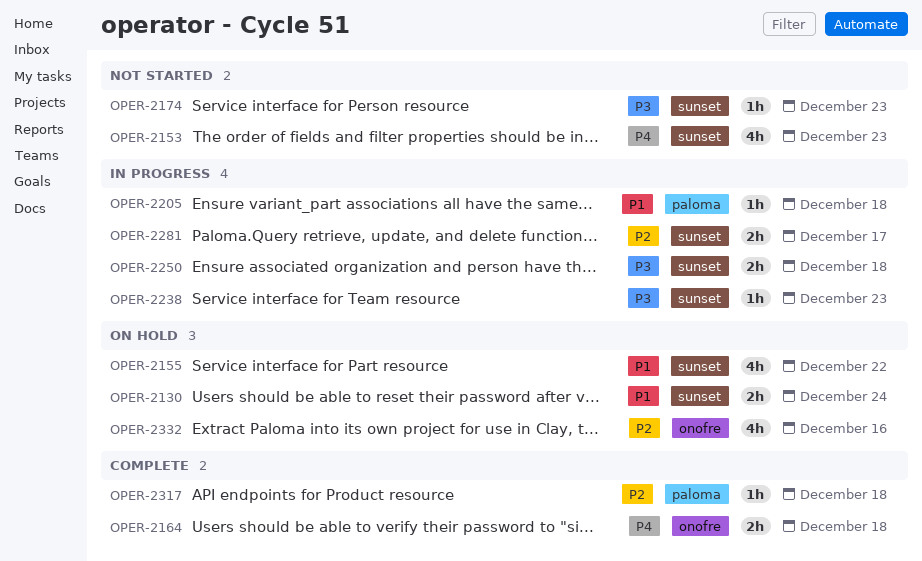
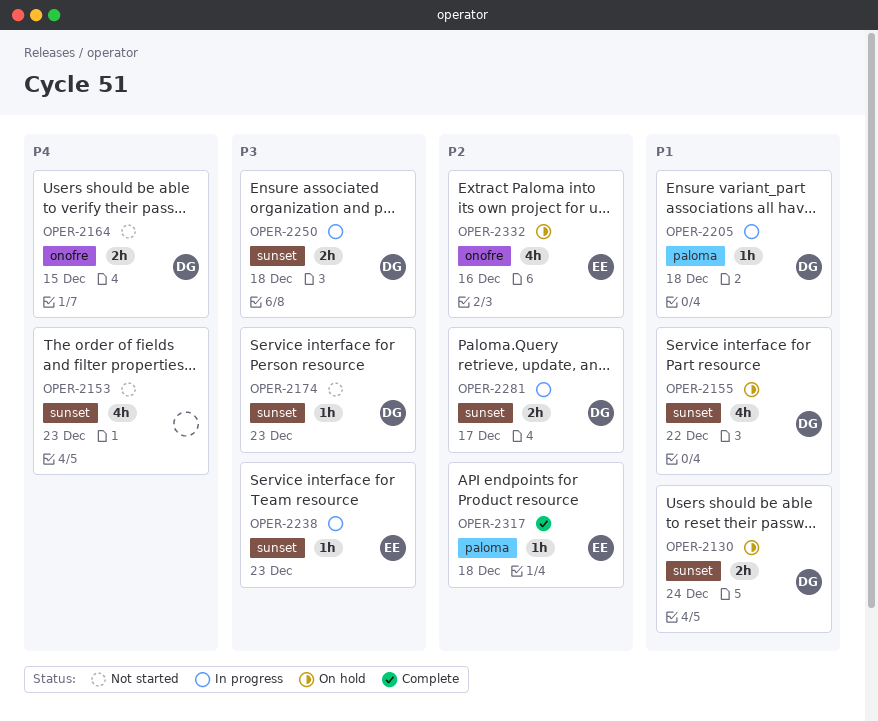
OPER-2164, status: Complete -> Not started
OPER-2164, due: Dec 18 -> Dec 15

